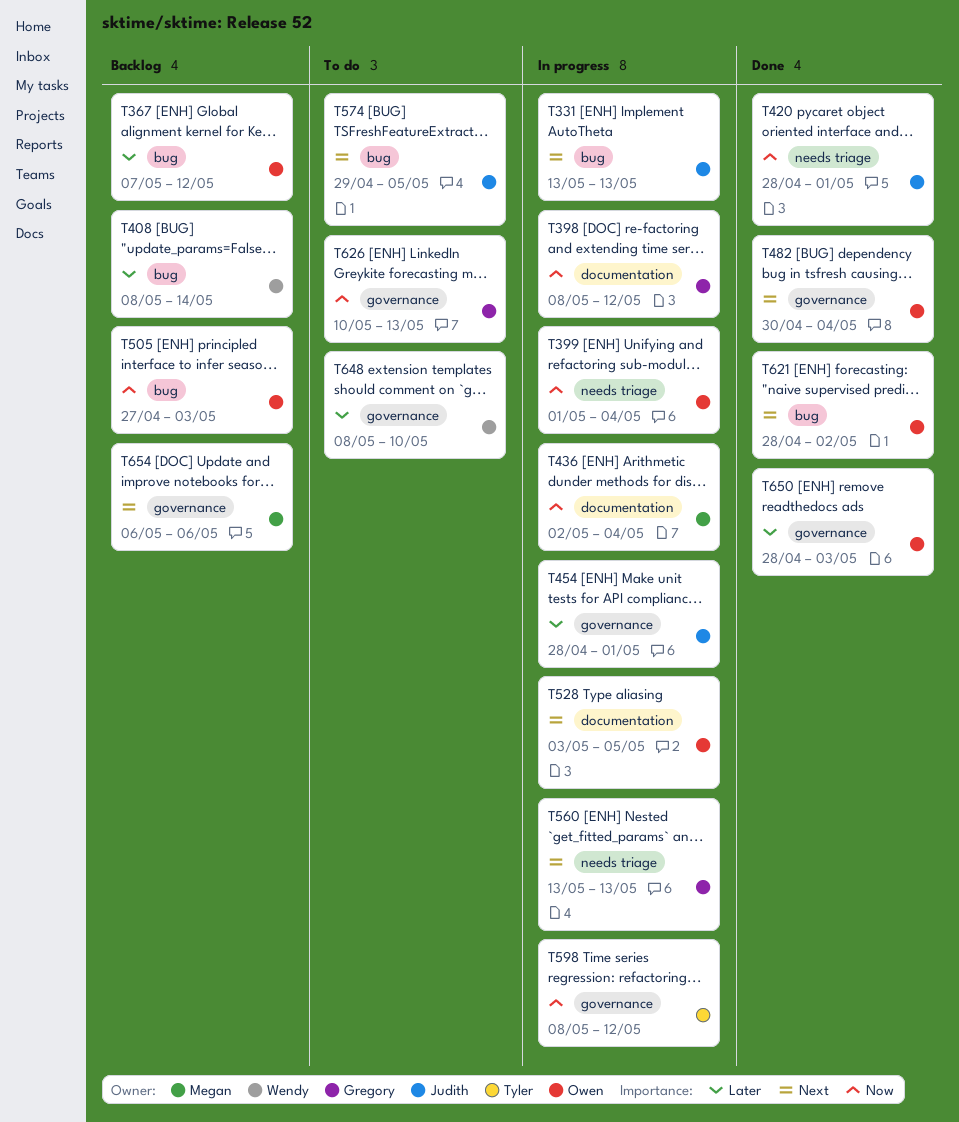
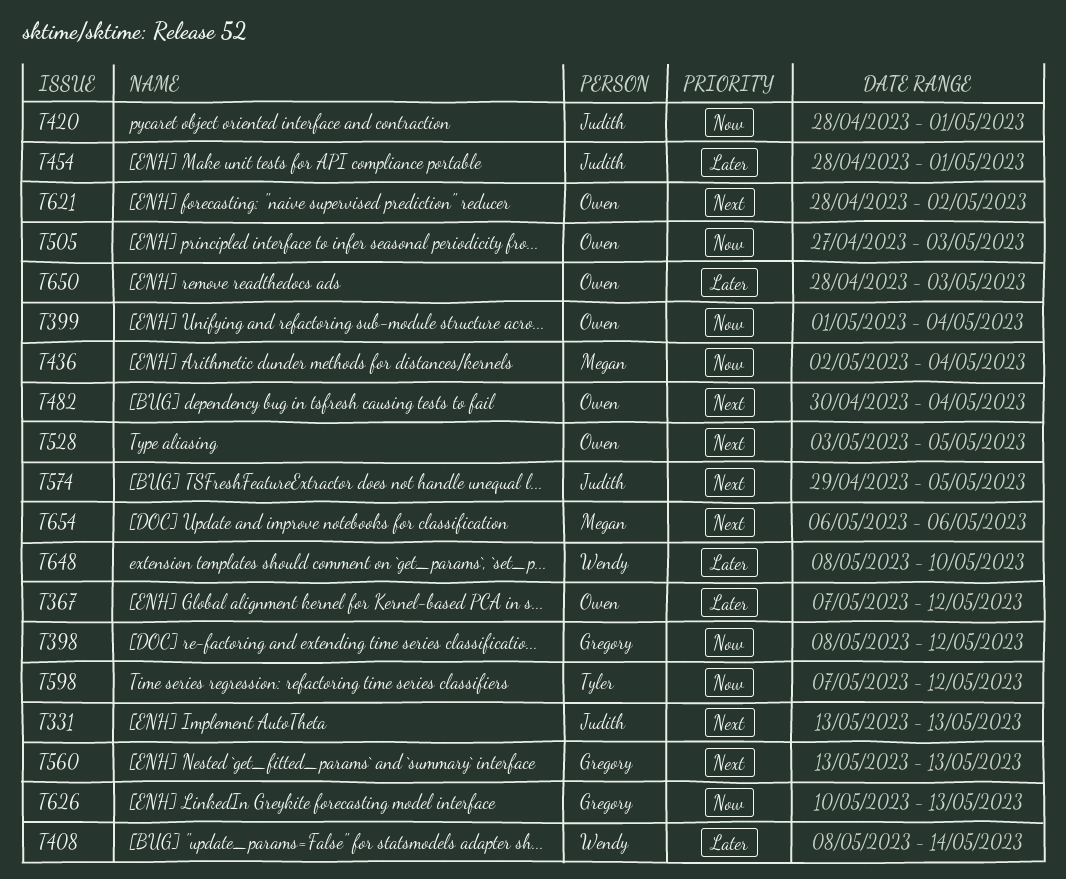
T598, start: May 8 -> May 7

